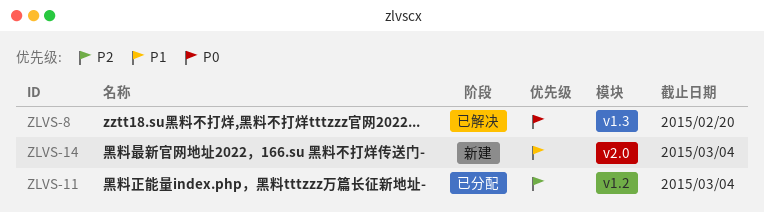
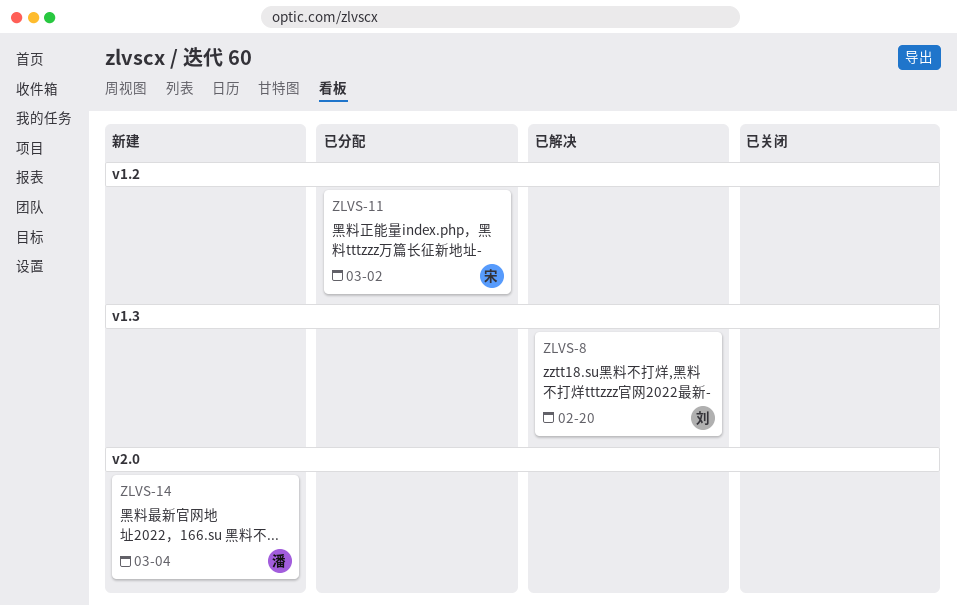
ZLVS-11, due: Mar 4 -> Mar 2

